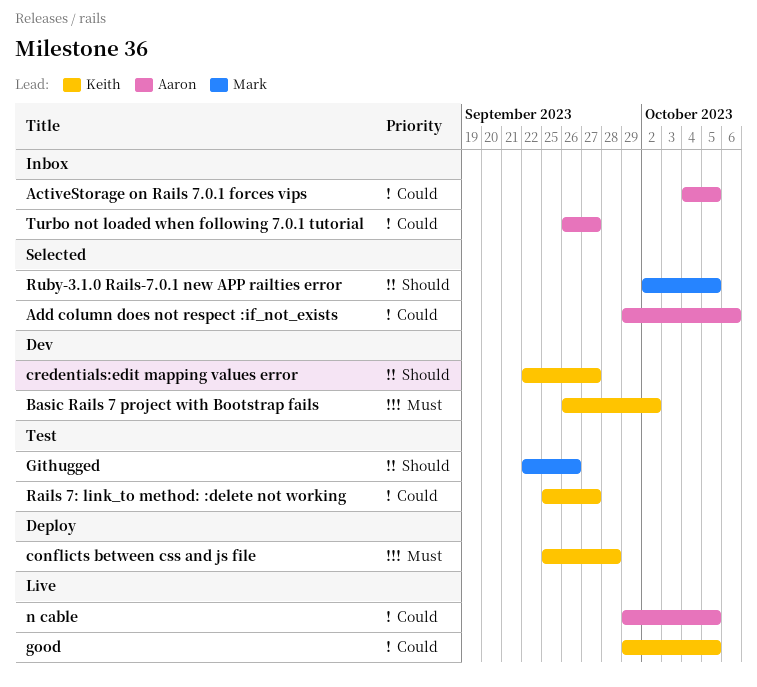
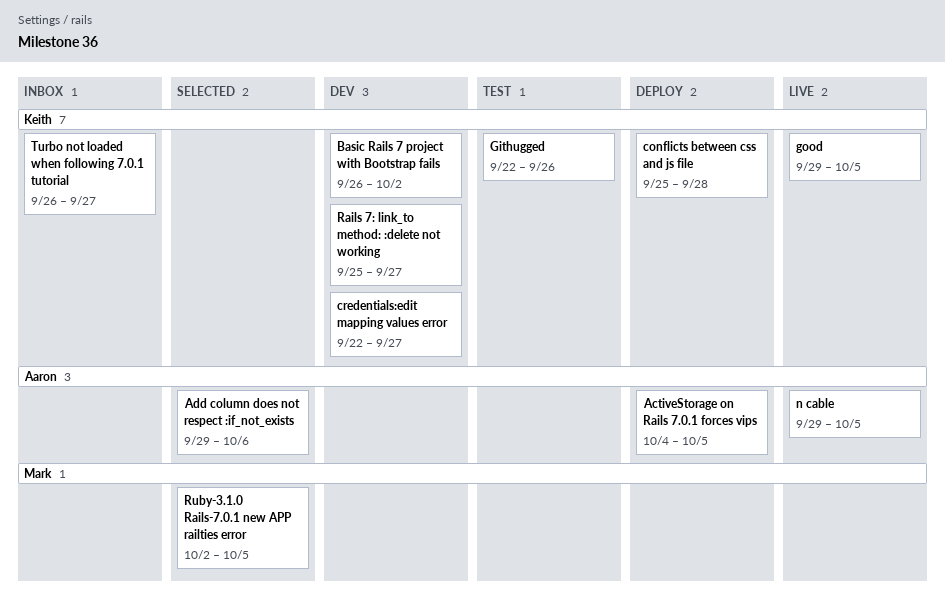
ActiveStorage on Rails 7.0.1 forces vips, status: Inbox -> Deploy
Githugged, owner: Mark -> Keith
Rails 7: link_to method: :delete not working, status: Test -> Dev
Turbo not loaded when following 7.0.1 tutorial, owner: Aaron -> Keith

